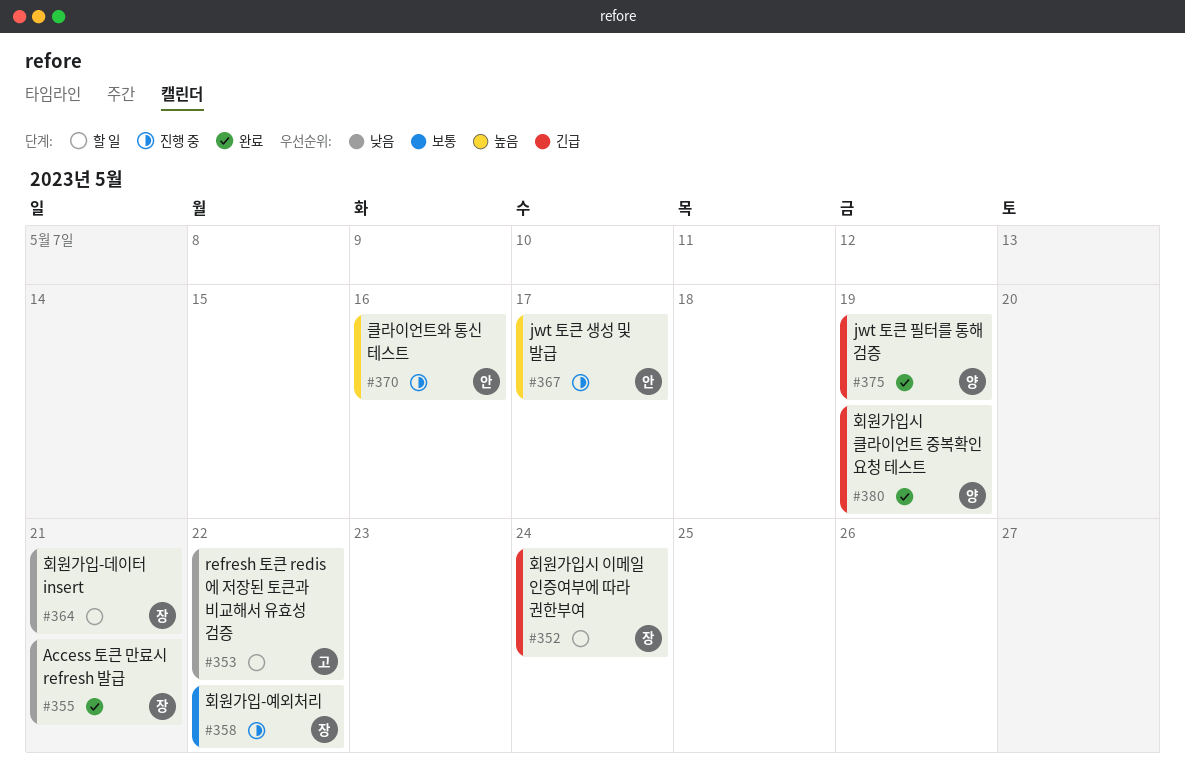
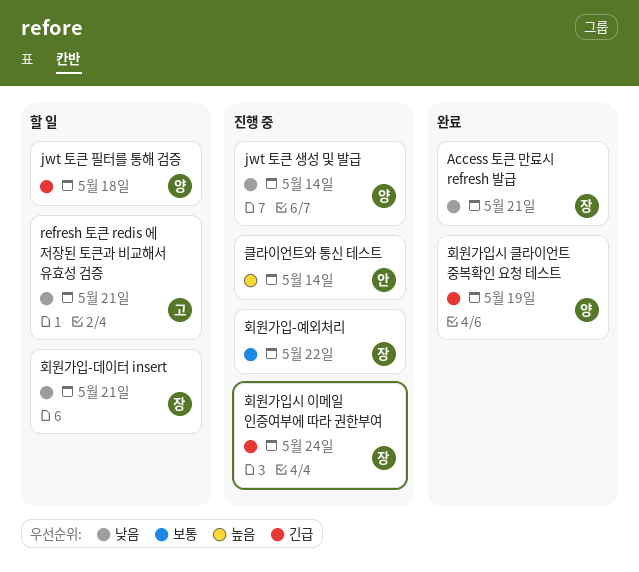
jwt 토큰 생성 및 발급, owner: 안 -> 양
jwt 토큰 생성 및 발급, priority: 높음 -> 낮음
jwt 토큰 생성 및 발급, due: May 17 -> May 14
jwt 토큰 필터를 통해 검증, status: 완료 -> 할 일
jwt 토큰 필터를 통해 검증, due: May 19 -> May 18
refresh 토큰 redis 에 저장된 토큰과 비교해서 유효성 검증, due: May 22 -> May 21
클라이언트와 통신 테스트, due: May 16 -> May 14
회원가입시 이메일 인증여부에 따라 권한부여, status: 할 일 -> 진행 중

